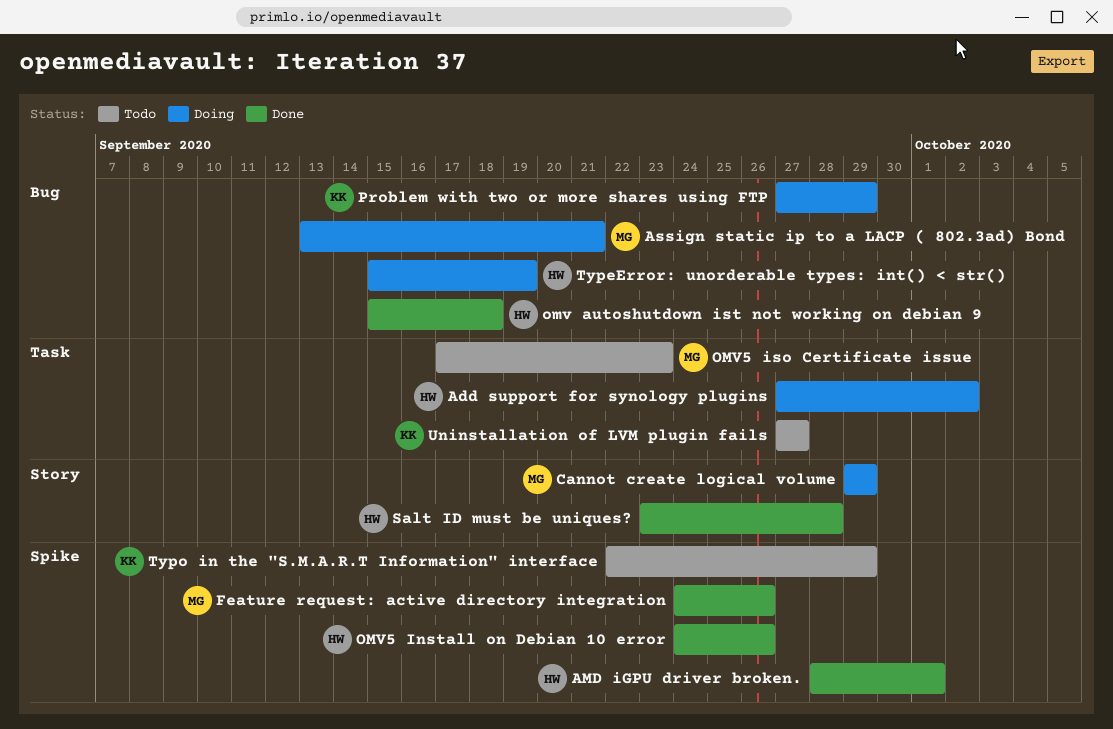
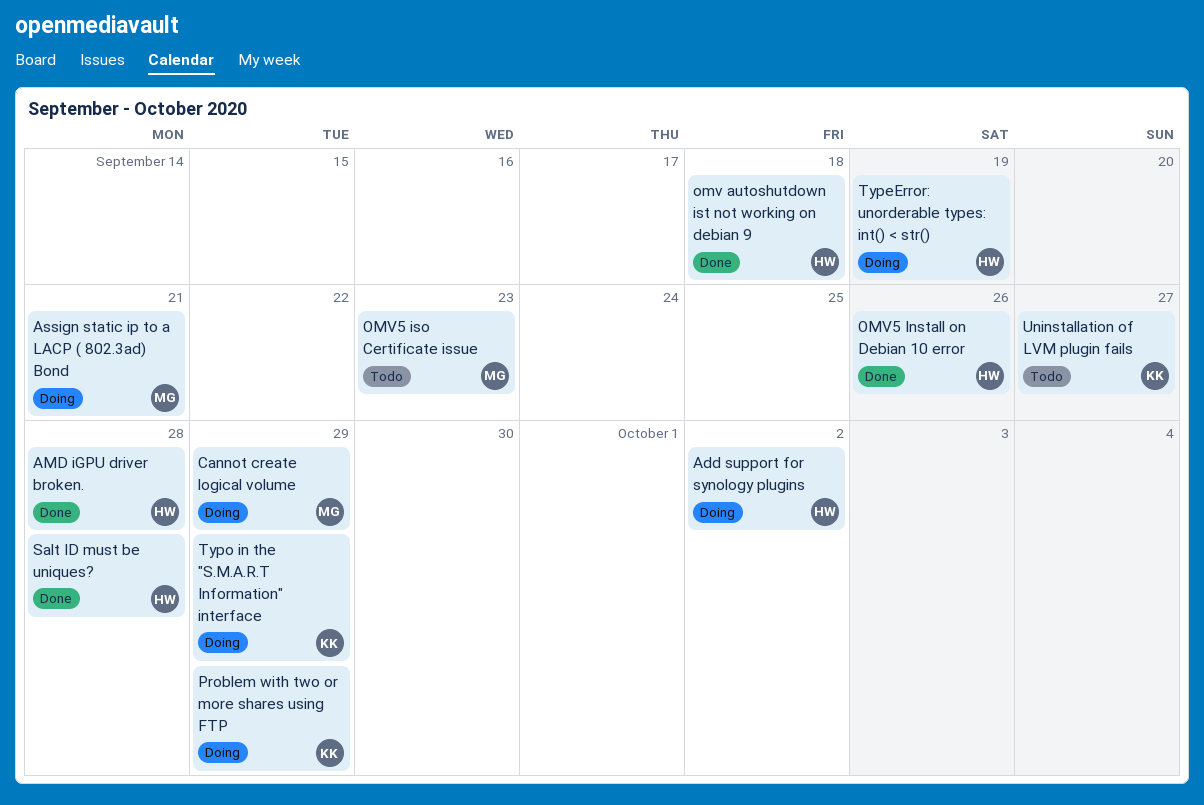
AMD iGPU driver broken., due: Oct 1 -> Sep 28
Feature request: active directory integration: present -> none
Typo in the "S.M.A.R.T Information" interface, status: Todo -> Doing

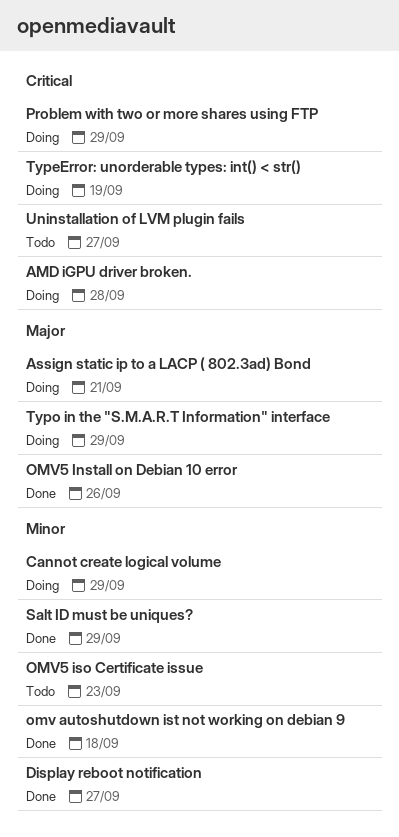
Add support for synology plugins: present -> none
AMD iGPU driver broken., status: Done -> Doing
Display reboot notification: none -> present
Salt ID must be uniques?, due: Sep 28 -> Sep 29

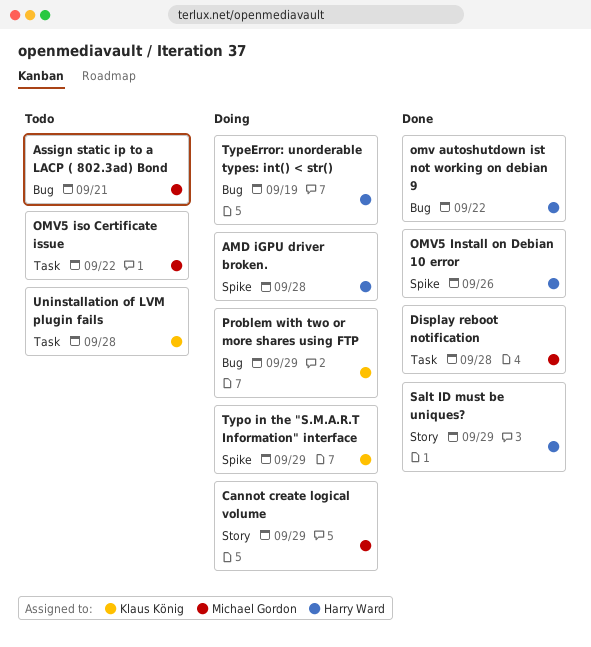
Assign static ip to a LACP ( 802.3ad) Bond, status: Doing -> Todo
Display reboot notification, due: Sep 27 -> Sep 28
omv autoshutdown ist not working on debian 9, due: Sep 18 -> Sep 22
OMV5 iso Certificate issue, due: Sep 23 -> Sep 22
Uninstallation of LVM plugin fails, due: Sep 27 -> Sep 28

